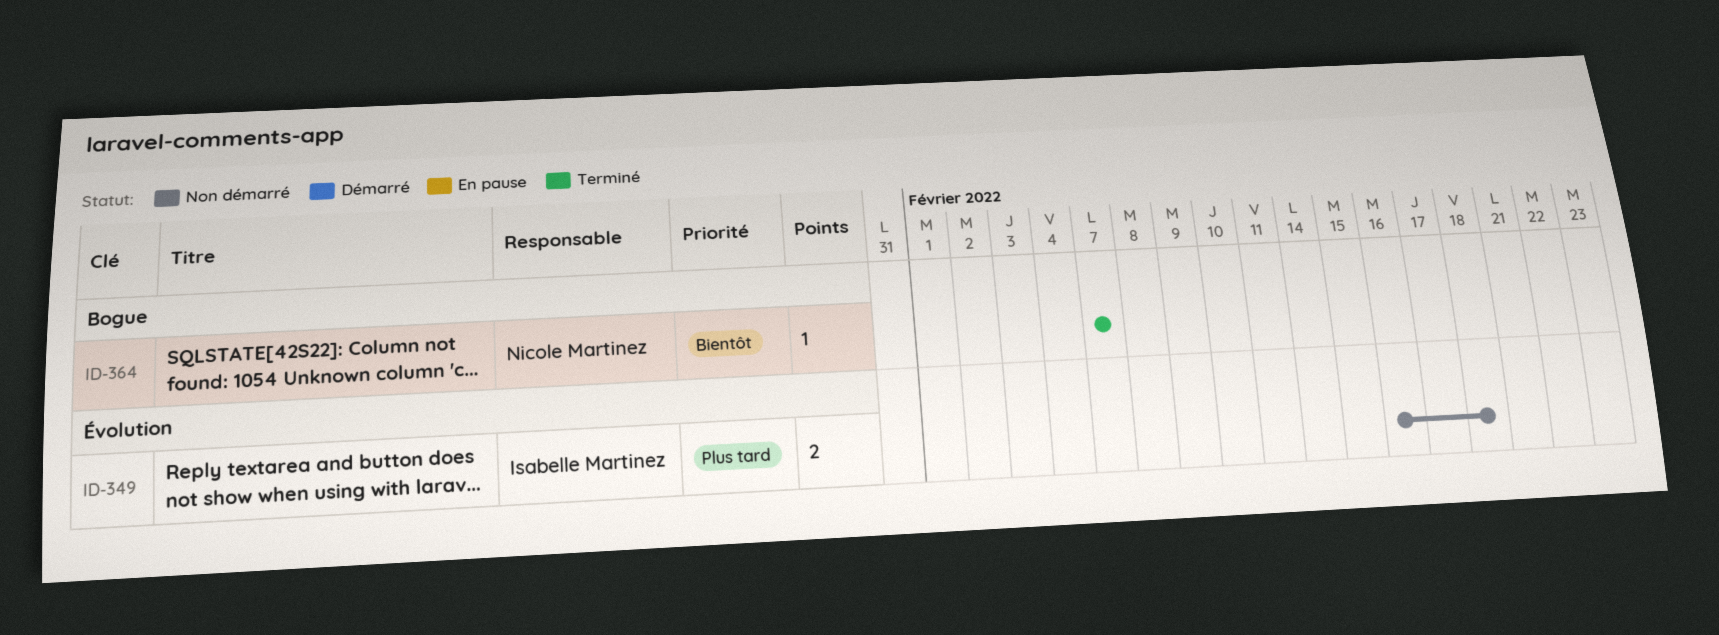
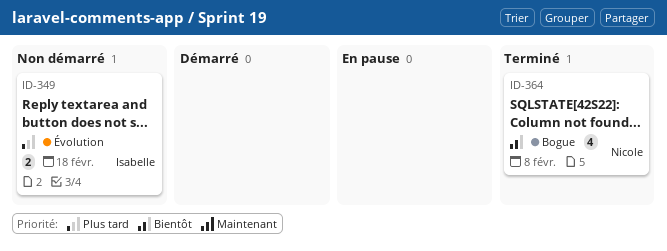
ID-364, estimate: 1 -> 4
ID-364, due: Feb 7 -> Feb 8

